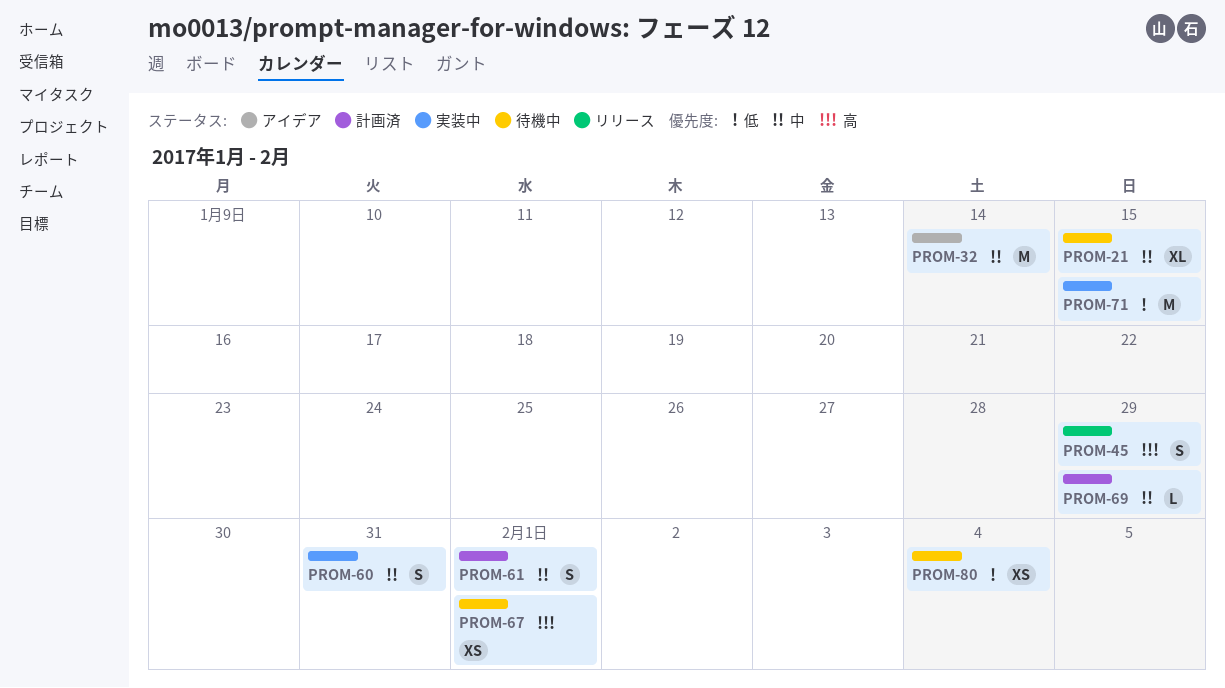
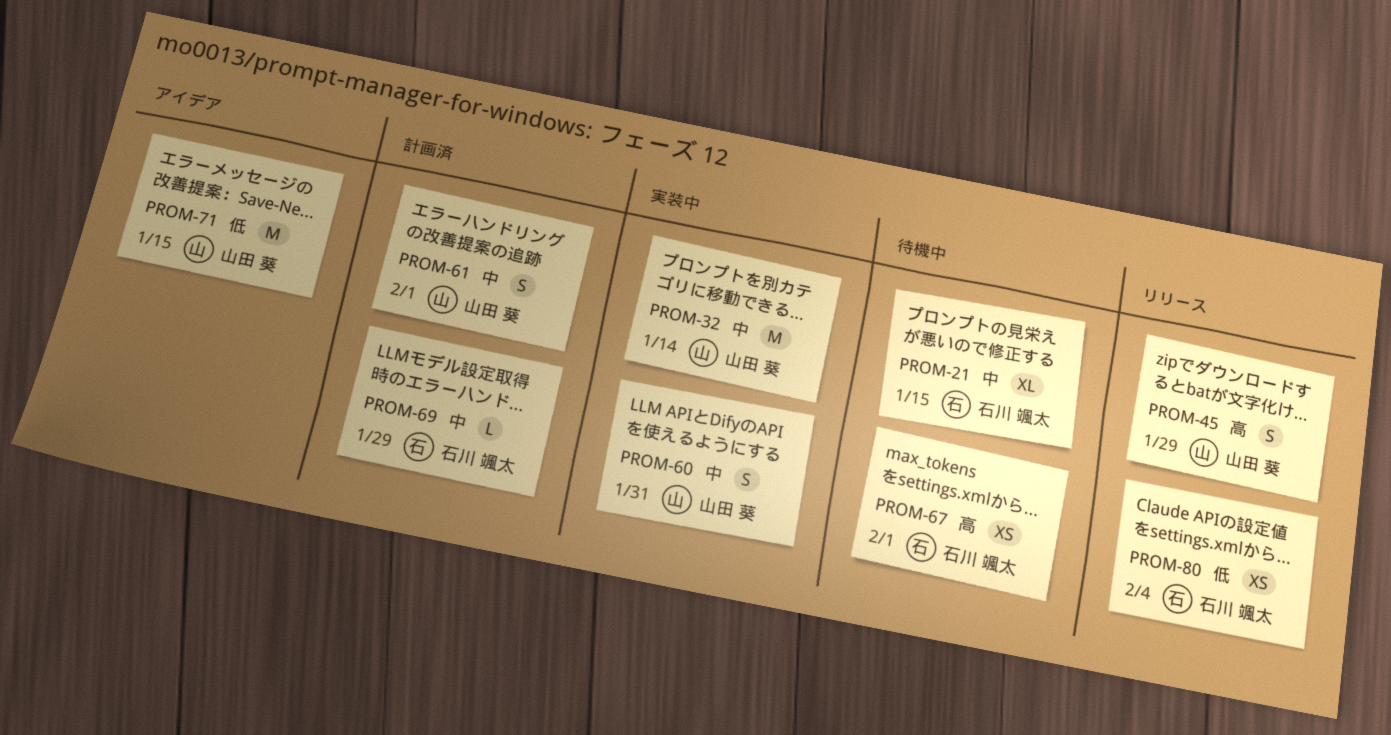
PROM-32, status: アイデア -> 実装中
PROM-71, status: 実装中 -> アイデア
PROM-80, status: 待機中 -> リリース

